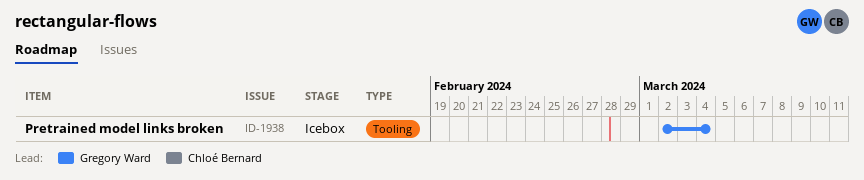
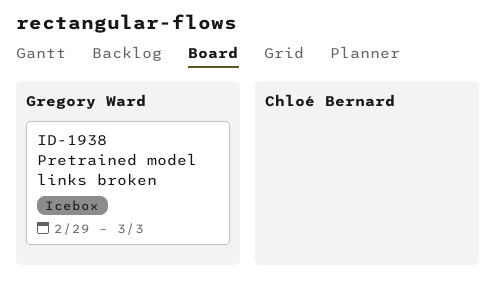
ID-1938, start: Mar 2 -> Feb 29
ID-1938, due: Mar 4 -> Mar 3

